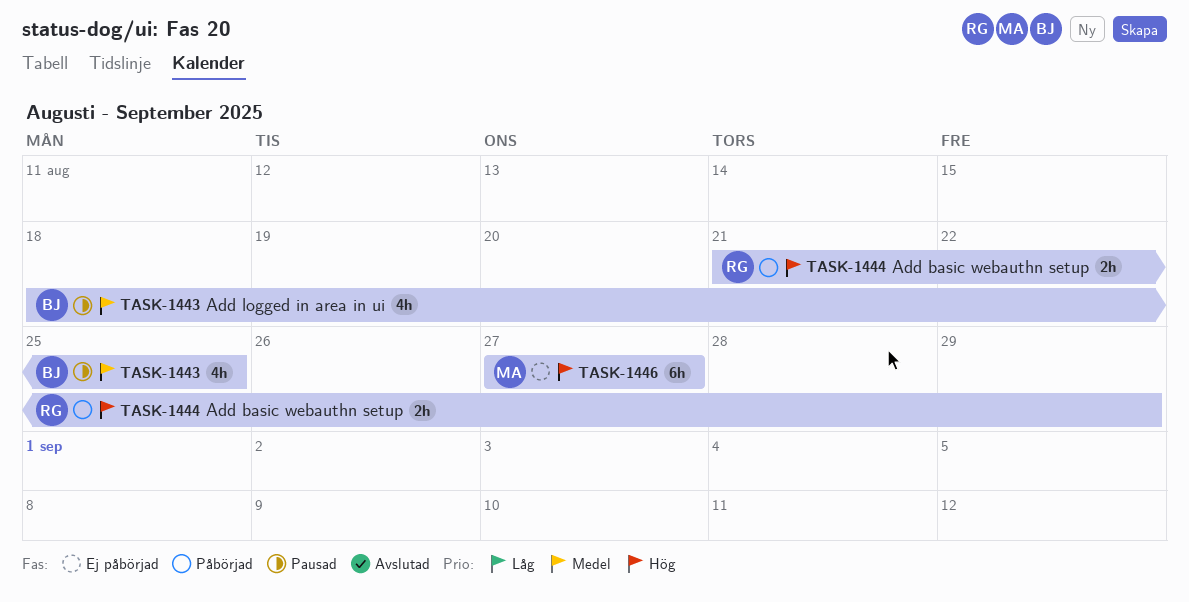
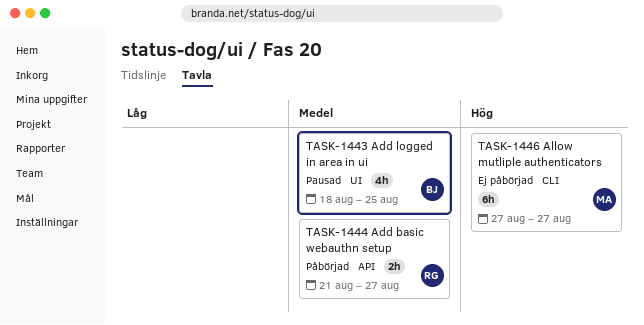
TASK-1444, priority: Hög -> Medel
TASK-1444, due: Aug 29 -> Aug 27

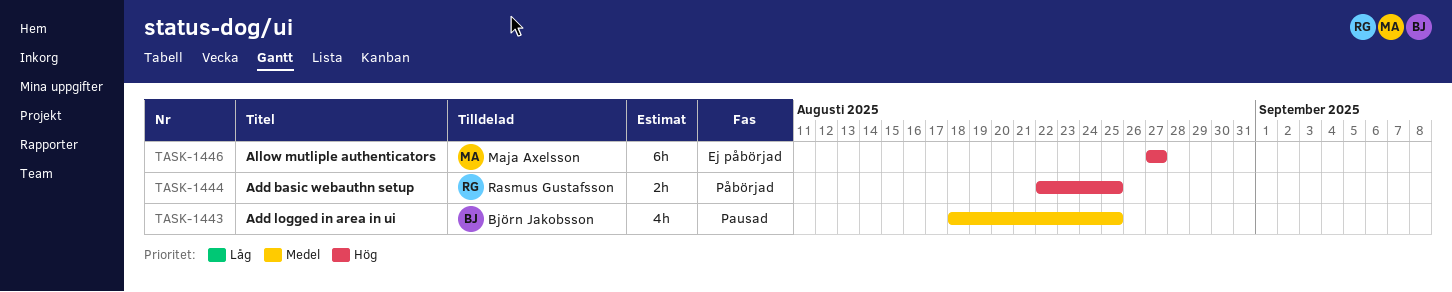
TASK-1444, priority: Medel -> Hög
TASK-1444, start: Aug 21 -> Aug 22
TASK-1444, due: Aug 27 -> Aug 25

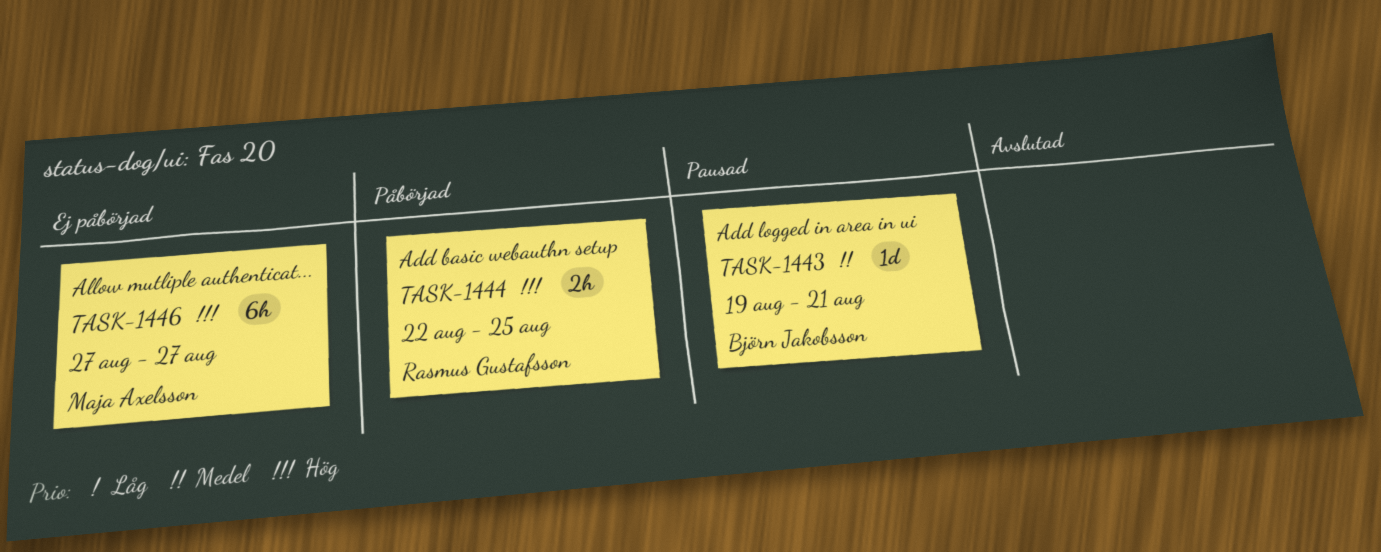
TASK-1443, estimate: 4h -> 1d
TASK-1443, start: Aug 18 -> Aug 19
TASK-1443, due: Aug 25 -> Aug 21

